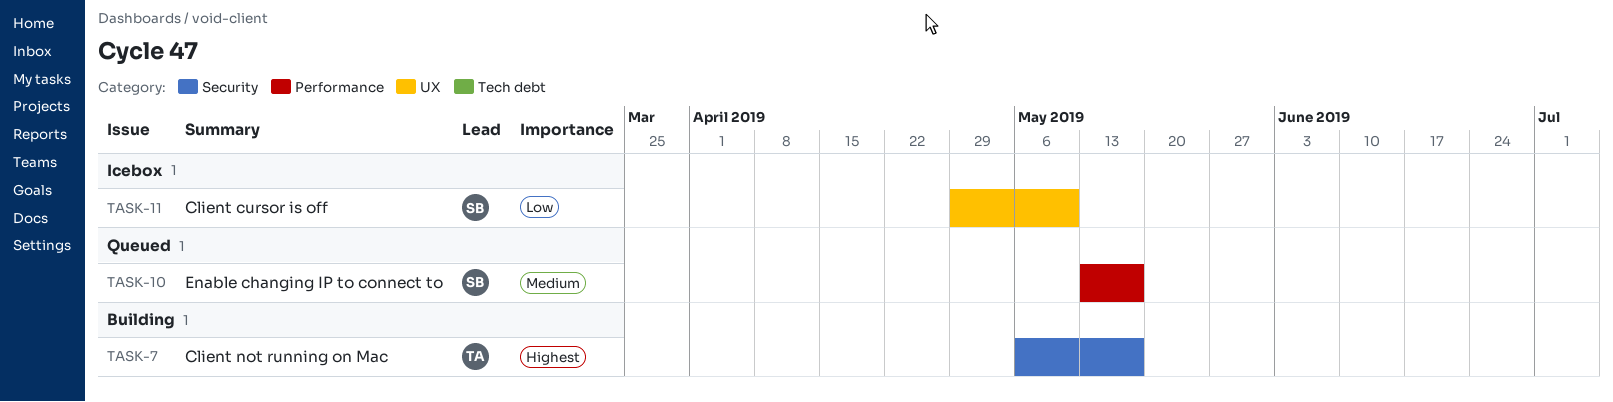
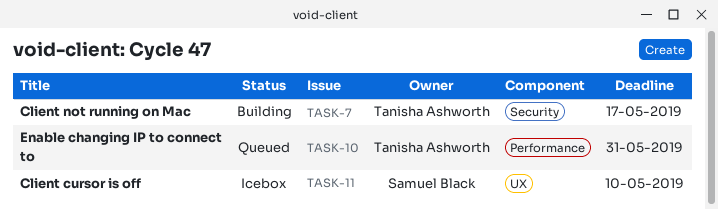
TASK-10, owner: Samuel Black -> Tanisha Ashworth
TASK-10, due: May 17 -> May 31

